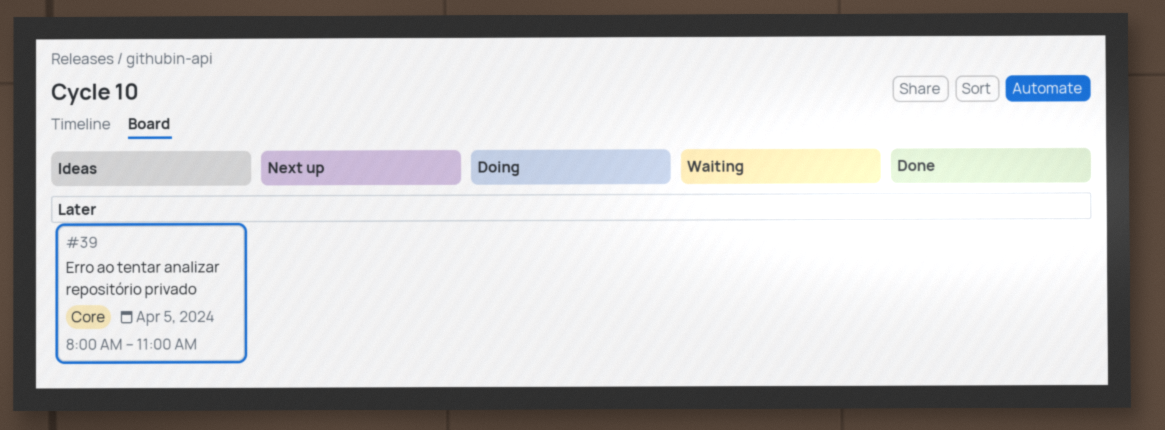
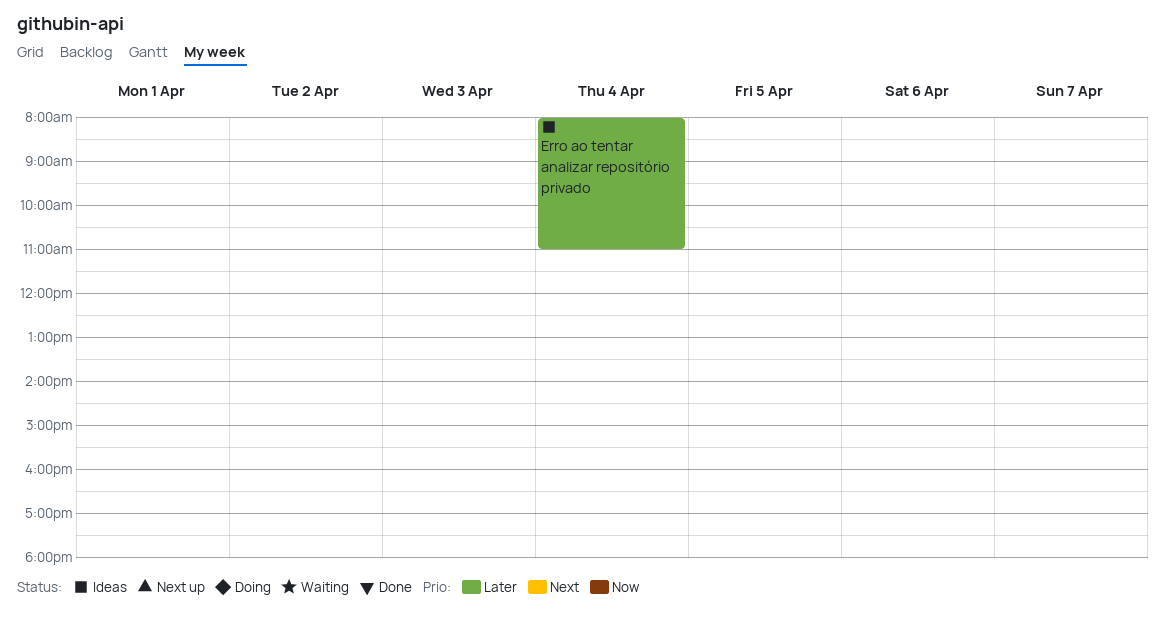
Erro ao tentar analizar repositório privado, day: Apr 5 -> Apr 4

